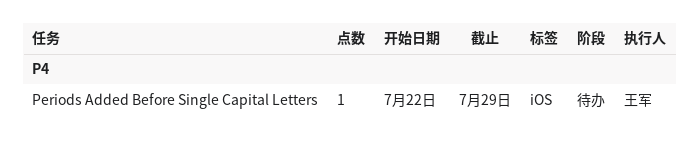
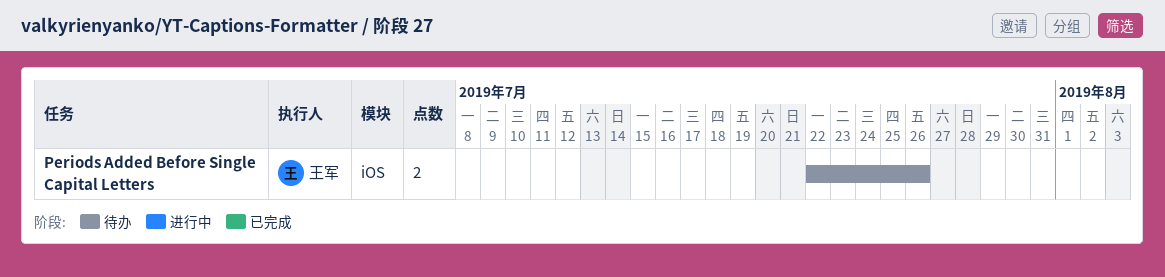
Periods Added Before Single Capital Letters, estimate: 1 -> 2
Periods Added Before Single Capital Letters, due: Jul 29 -> Jul 26

